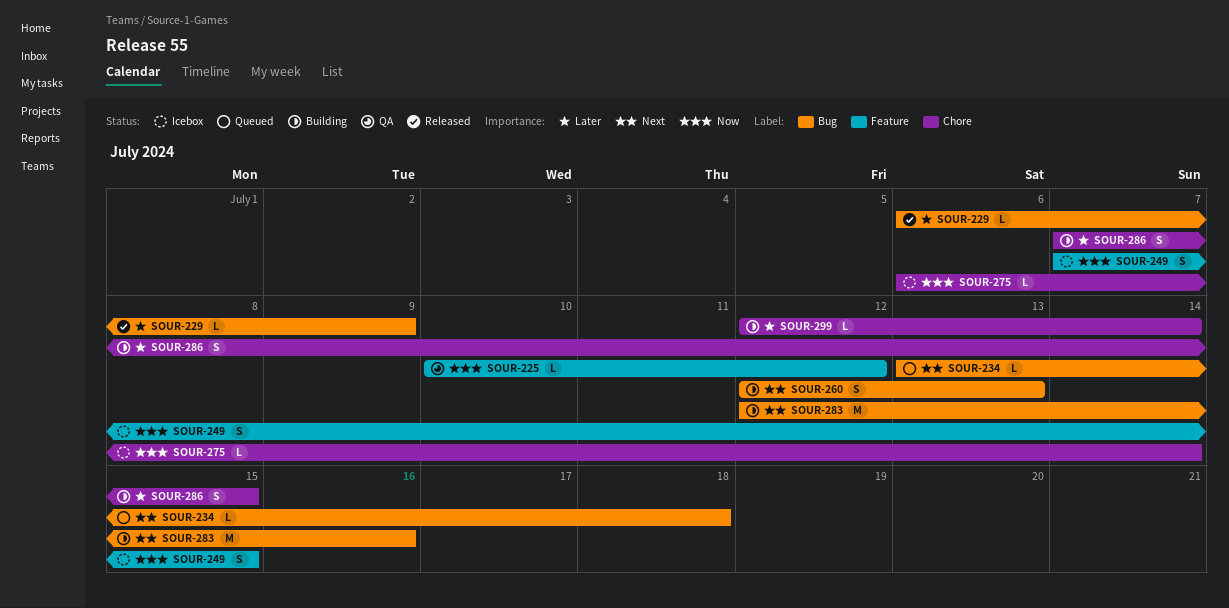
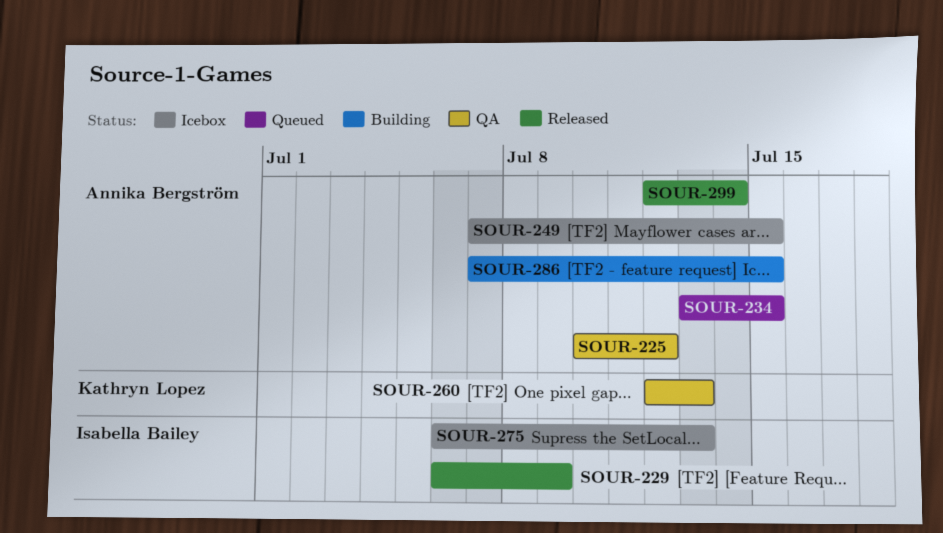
SOUR-234, due: Jul 18 -> Jul 15
SOUR-260, status: Building -> QA
SOUR-275, due: Jul 14 -> Jul 13
SOUR-283: present -> none
SOUR-299, status: Building -> Released

